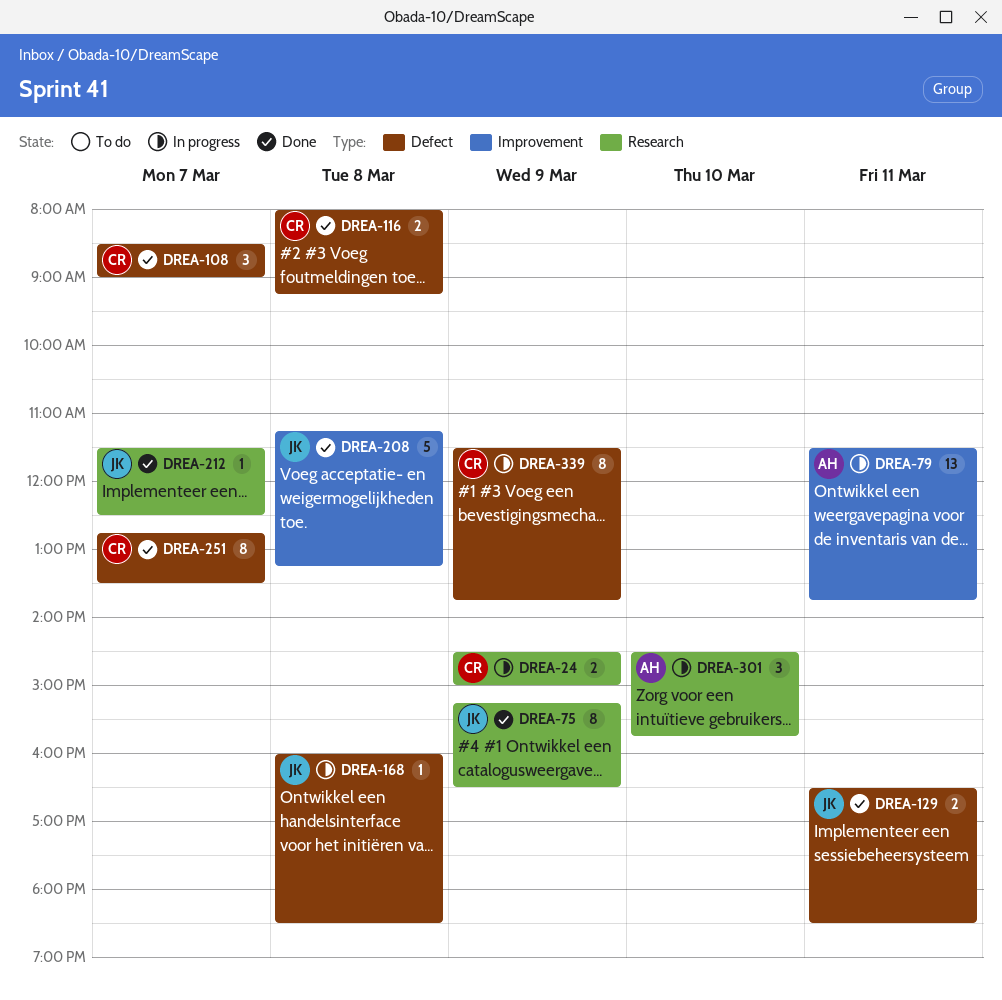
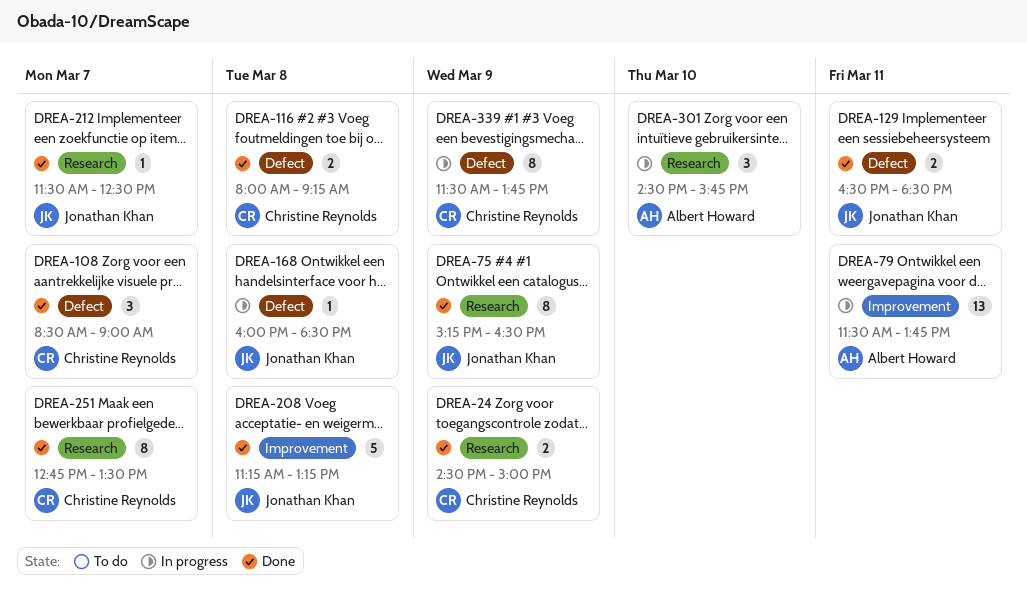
DREA-24, status: In progress -> Done
DREA-251, label: Defect -> Research

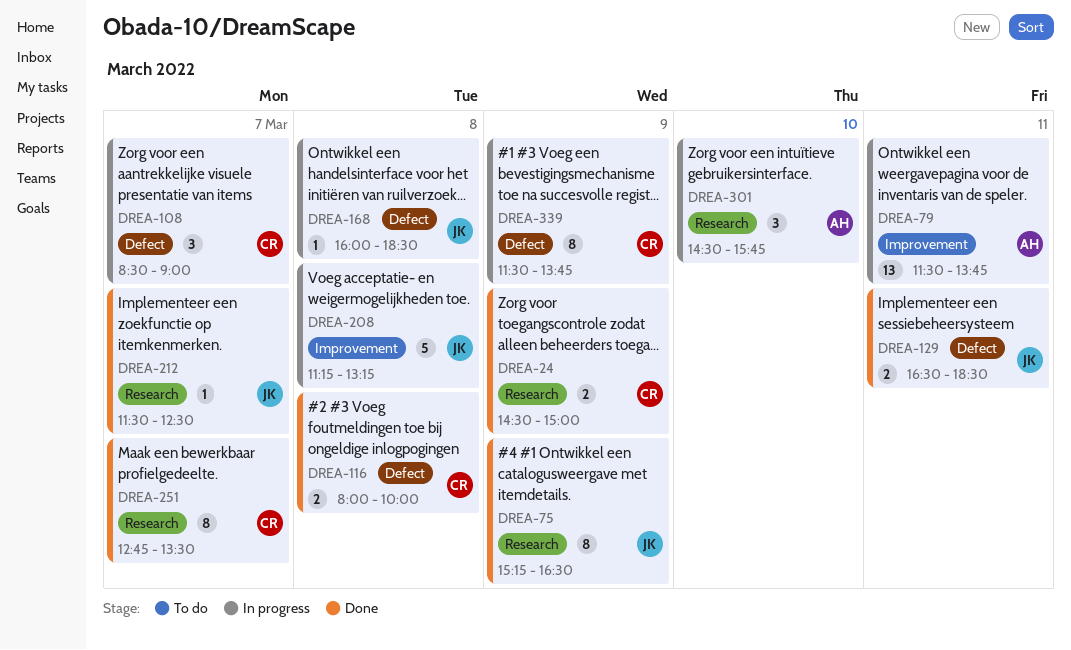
DREA-108, status: Done -> In progress
DREA-116, ends: 09:15 -> 10:00
DREA-208, status: Done -> In progress

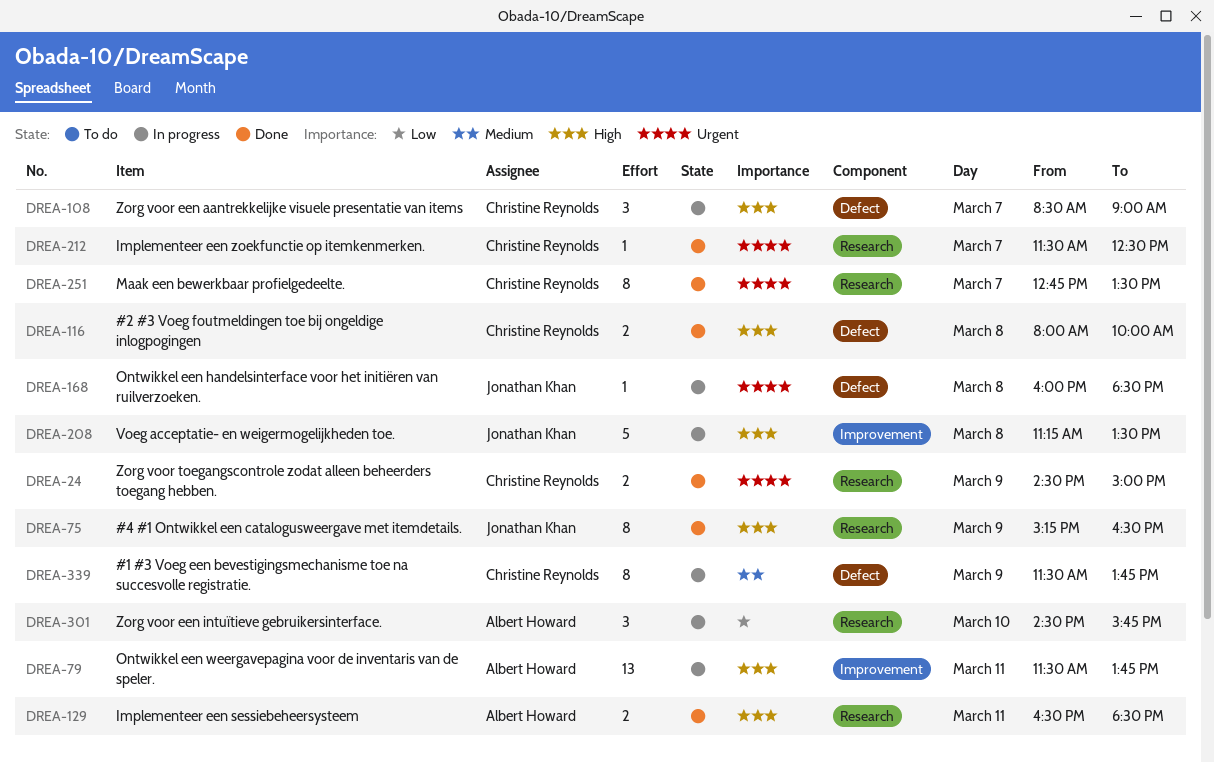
DREA-129, owner: Jonathan Khan -> Albert Howard
DREA-129, label: Defect -> Research
DREA-208, ends: 13:15 -> 13:30
DREA-212, owner: Jonathan Khan -> Christine Reynolds

